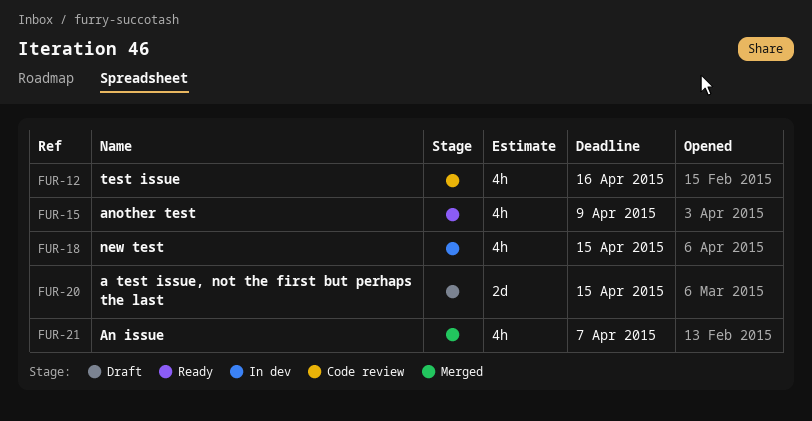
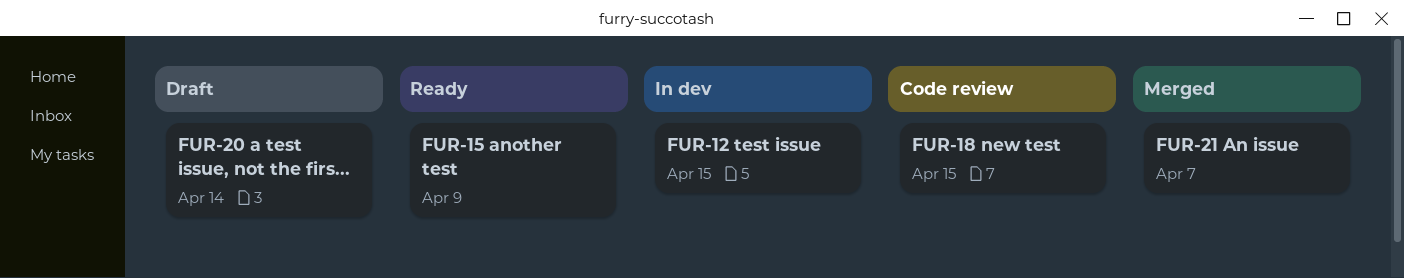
FUR-12, status: Code review -> In dev
FUR-12, due: Apr 16 -> Apr 15
FUR-18, status: In dev -> Code review
FUR-20, due: Apr 15 -> Apr 14

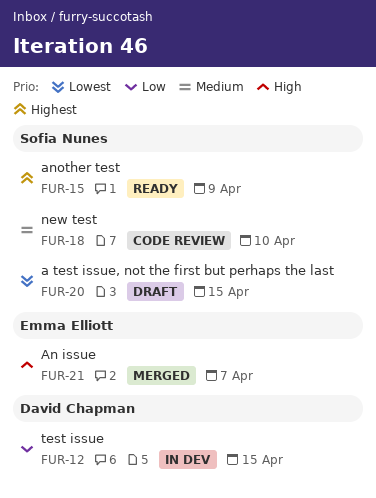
FUR-18, due: Apr 15 -> Apr 10
FUR-20, due: Apr 14 -> Apr 15

